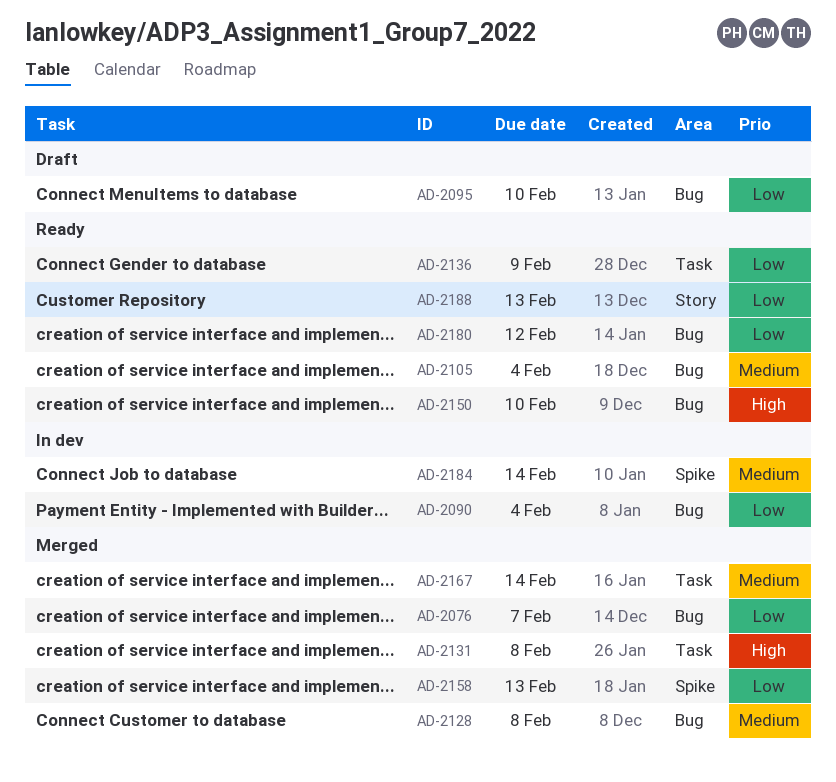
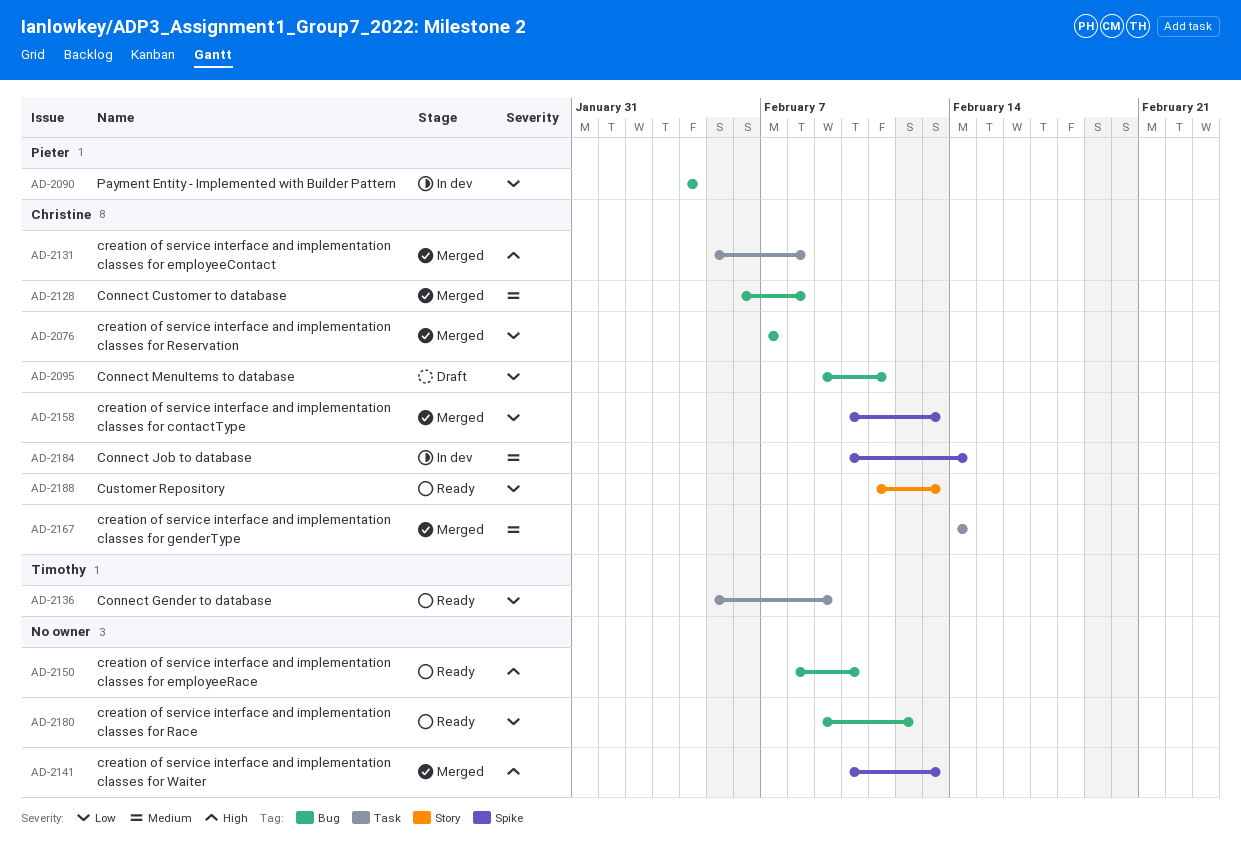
AD-2095, due: Feb 10 -> Feb 11
AD-2105: present -> none
AD-2141: none -> present

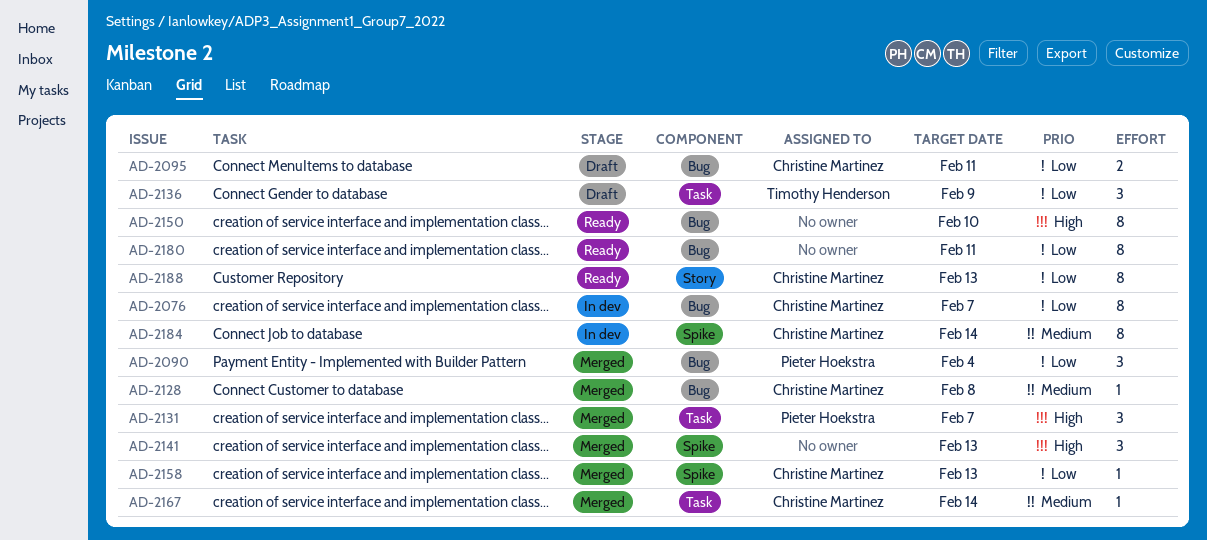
AD-2076, status: Merged -> In dev
AD-2090, status: In dev -> Merged
AD-2131, owner: Christine Martinez -> Pieter Hoekstra
AD-2131, due: Feb 8 -> Feb 7
AD-2136, status: Ready -> Draft
AD-2180, due: Feb 12 -> Feb 11

